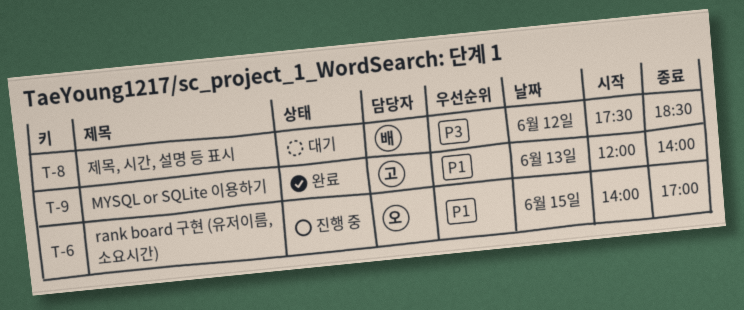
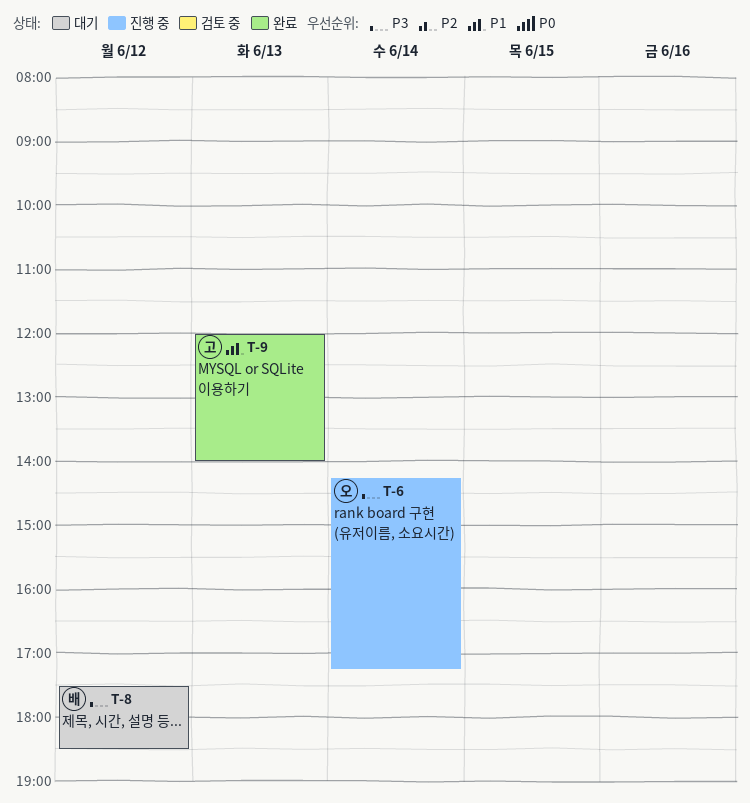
T-6, priority: P1 -> P3
T-6, day: Jun 15 -> Jun 14
T-6, begins: 14:00 -> 14:15
T-6, ends: 17:00 -> 17:15

